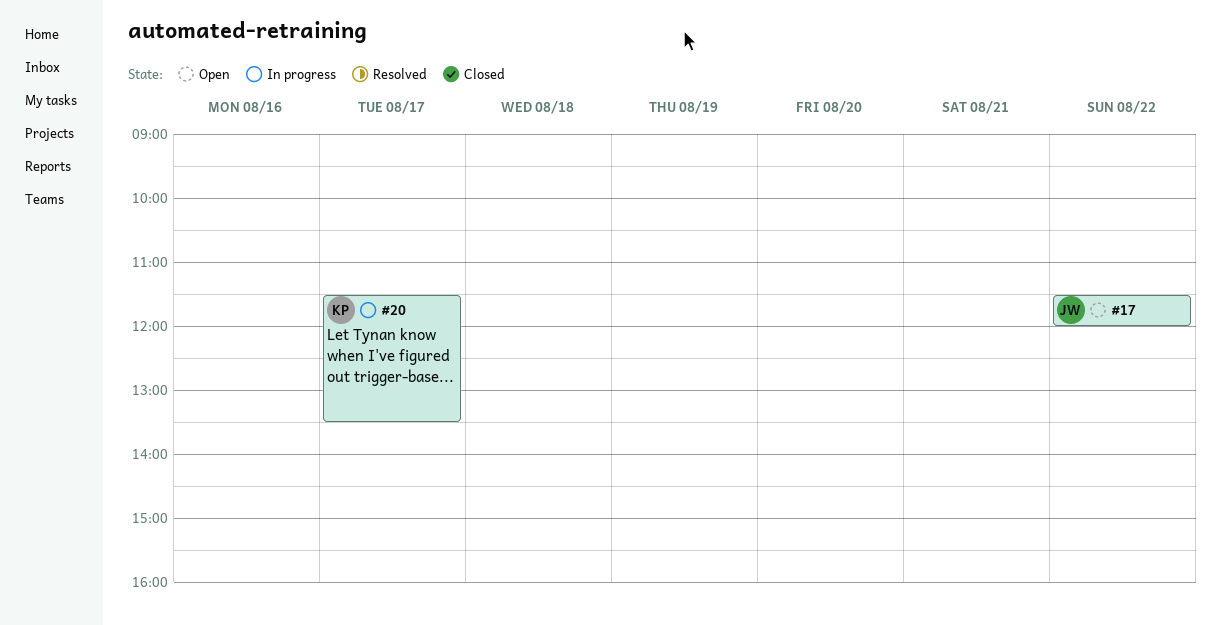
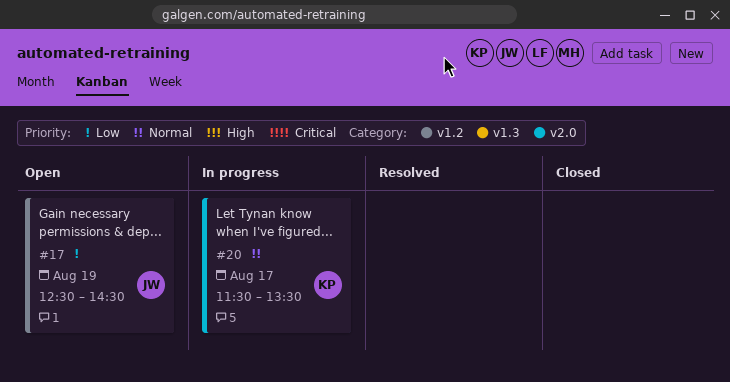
#17, day: Aug 22 -> Aug 19
#17, begins: 11:30 -> 12:30
#17, ends: 12:00 -> 14:30

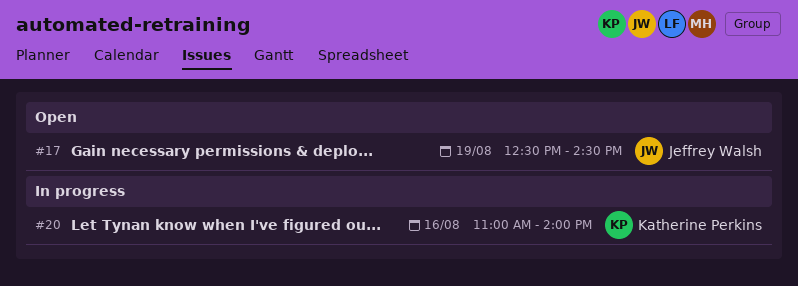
#20, day: Aug 17 -> Aug 16
#20, begins: 11:30 -> 11:00
#20, ends: 13:30 -> 14:00

